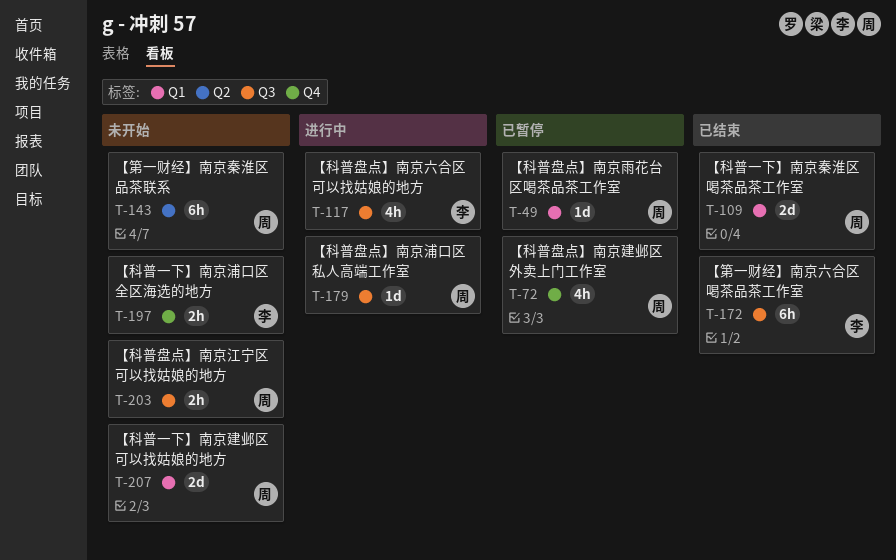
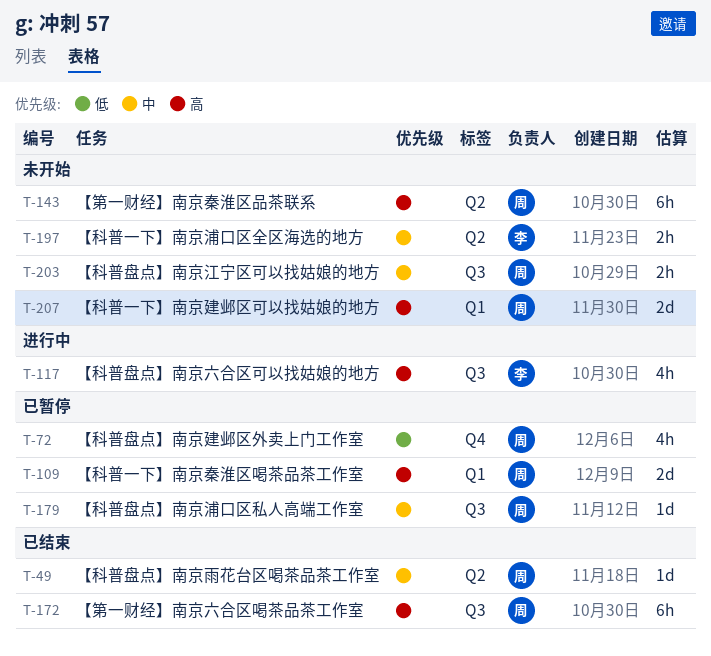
T-49, status: 已暂停 -> 已结束
T-49, label: Q1 -> Q2
T-109, status: 已结束 -> 已暂停
T-172, owner: 李 -> 周
T-179, status: 进行中 -> 已暂停
T-197, label: Q4 -> Q2

